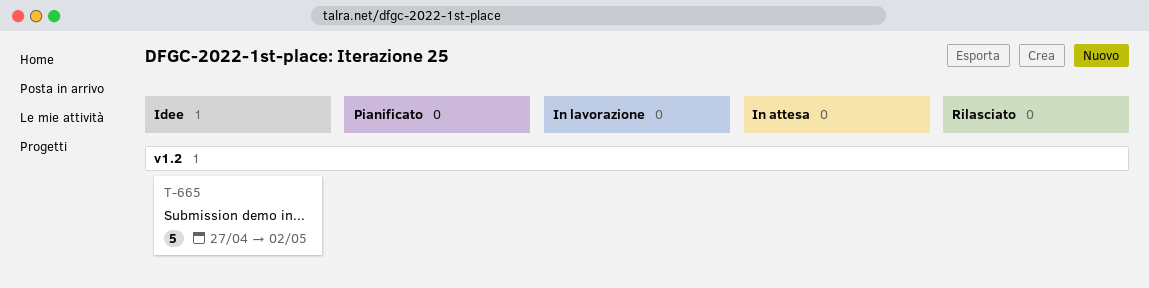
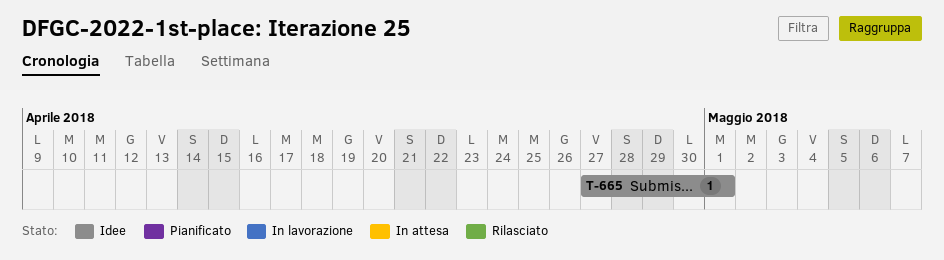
T-665, estimate: 5 -> 1
T-665, due: May 2 -> May 1

